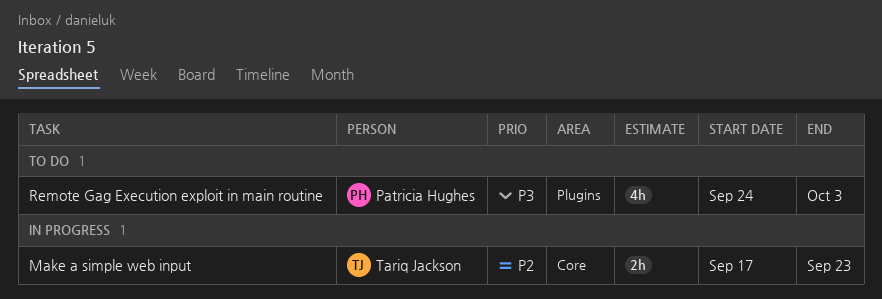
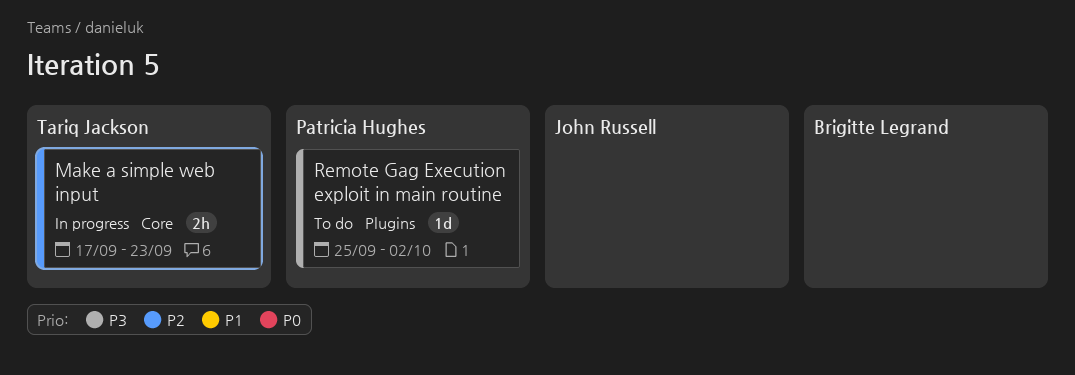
Remote Gag Execution exploit in main routine, estimate: 4h -> 1d
Remote Gag Execution exploit in main routine, start: Sep 24 -> Sep 25
Remote Gag Execution exploit in main routine, due: Oct 3 -> Oct 2

